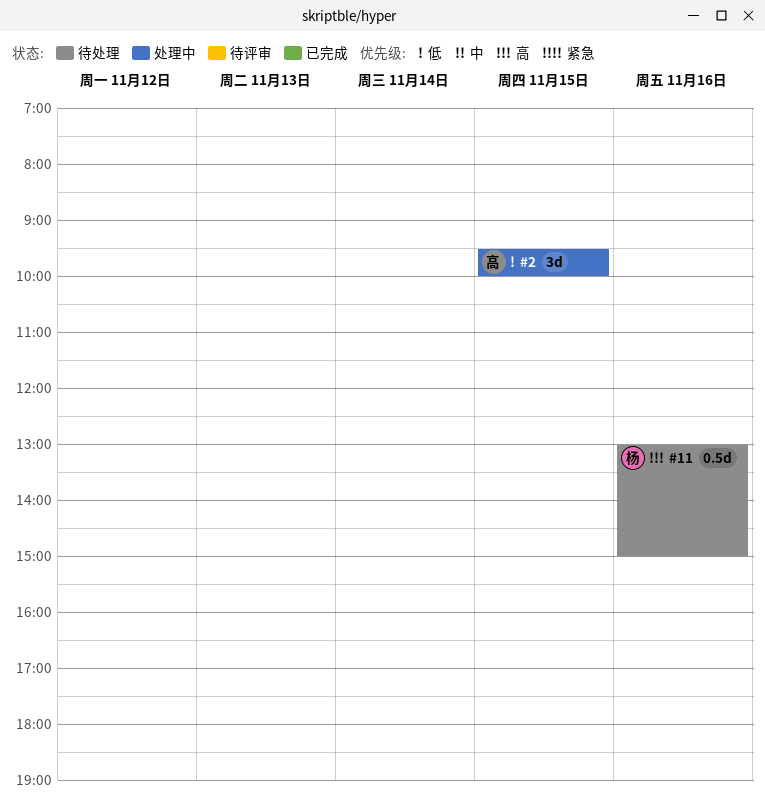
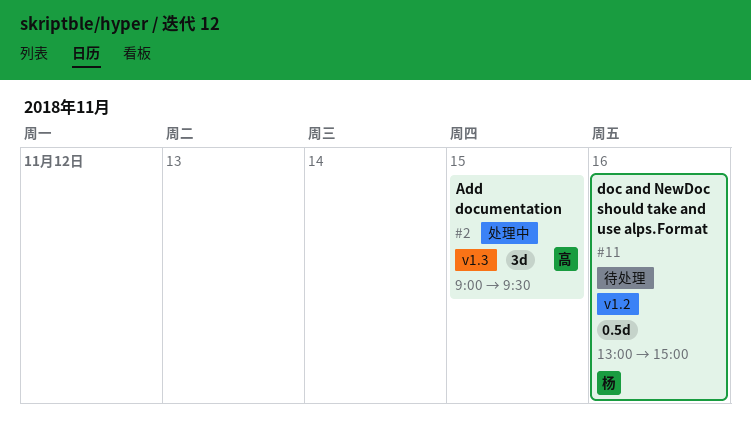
#2, begins: 09:30 -> 09:00
#2, ends: 10:00 -> 09:30

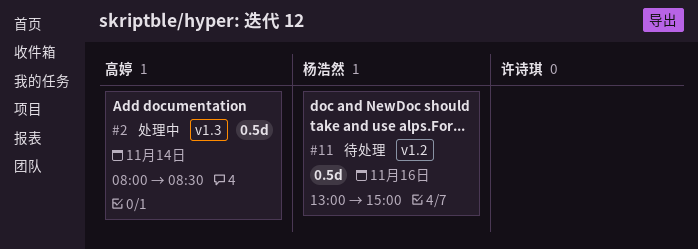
#2, estimate: 3d -> 0.5d
#2, day: Nov 15 -> Nov 14
#2, begins: 09:00 -> 08:00
#2, ends: 09:30 -> 08:30

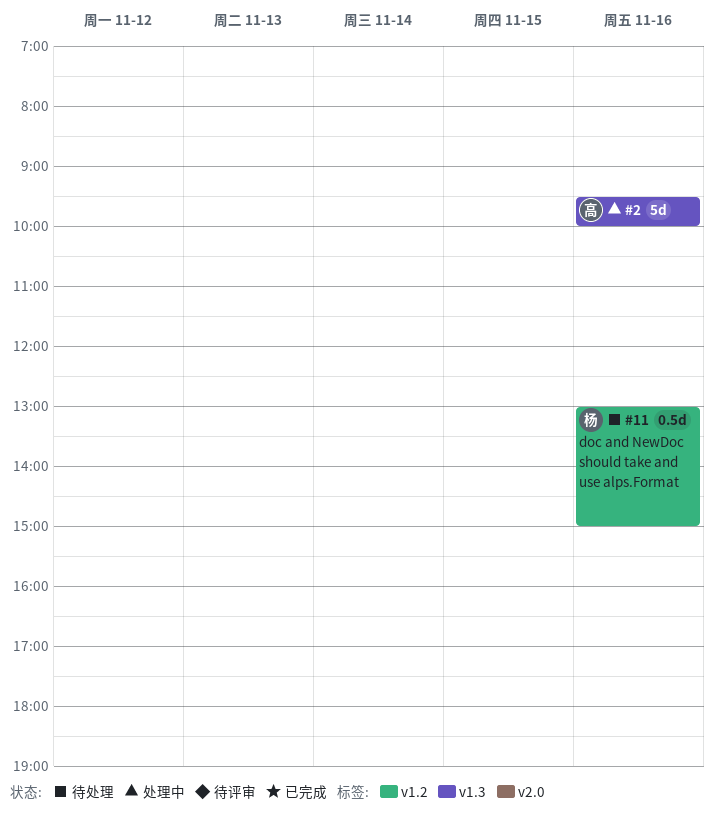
#2, estimate: 0.5d -> 5d
#2, day: Nov 14 -> Nov 16
#2, begins: 08:00 -> 09:30
#2, ends: 08:30 -> 10:00

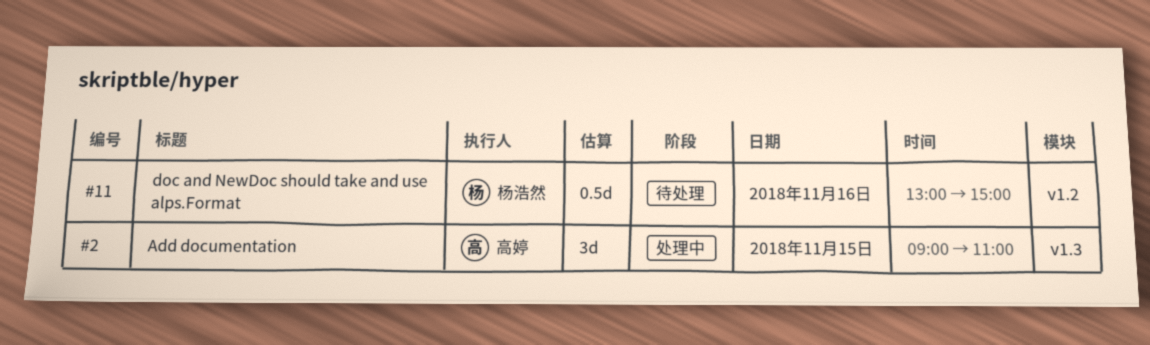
#2, estimate: 5d -> 3d
#2, day: Nov 16 -> Nov 15
#2, begins: 09:30 -> 09:00
#2, ends: 10:00 -> 11:00

